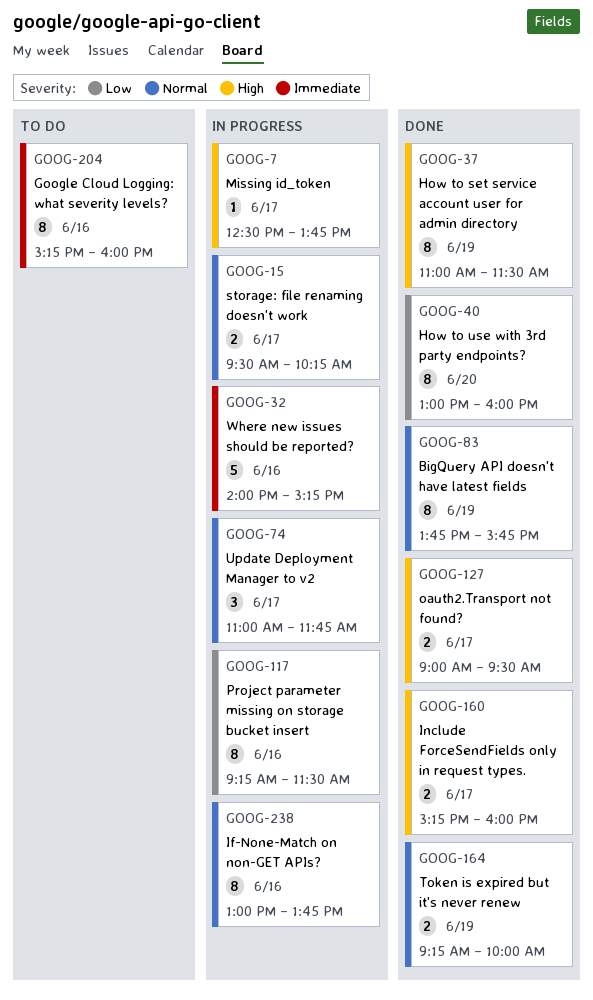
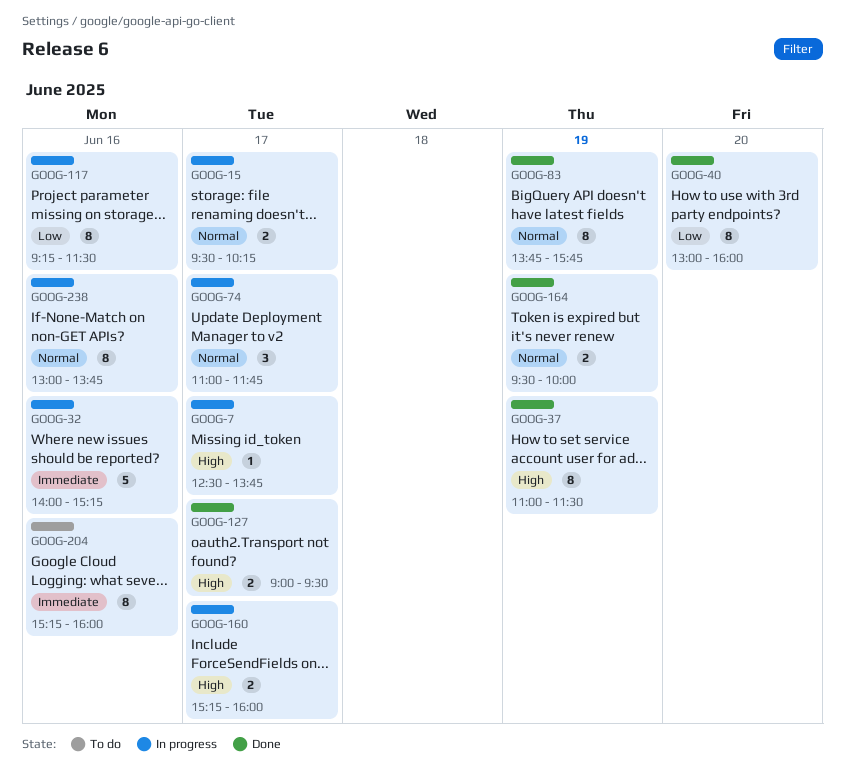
GOOG-160, status: Done -> In progress
GOOG-164, begins: 09:15 -> 09:30

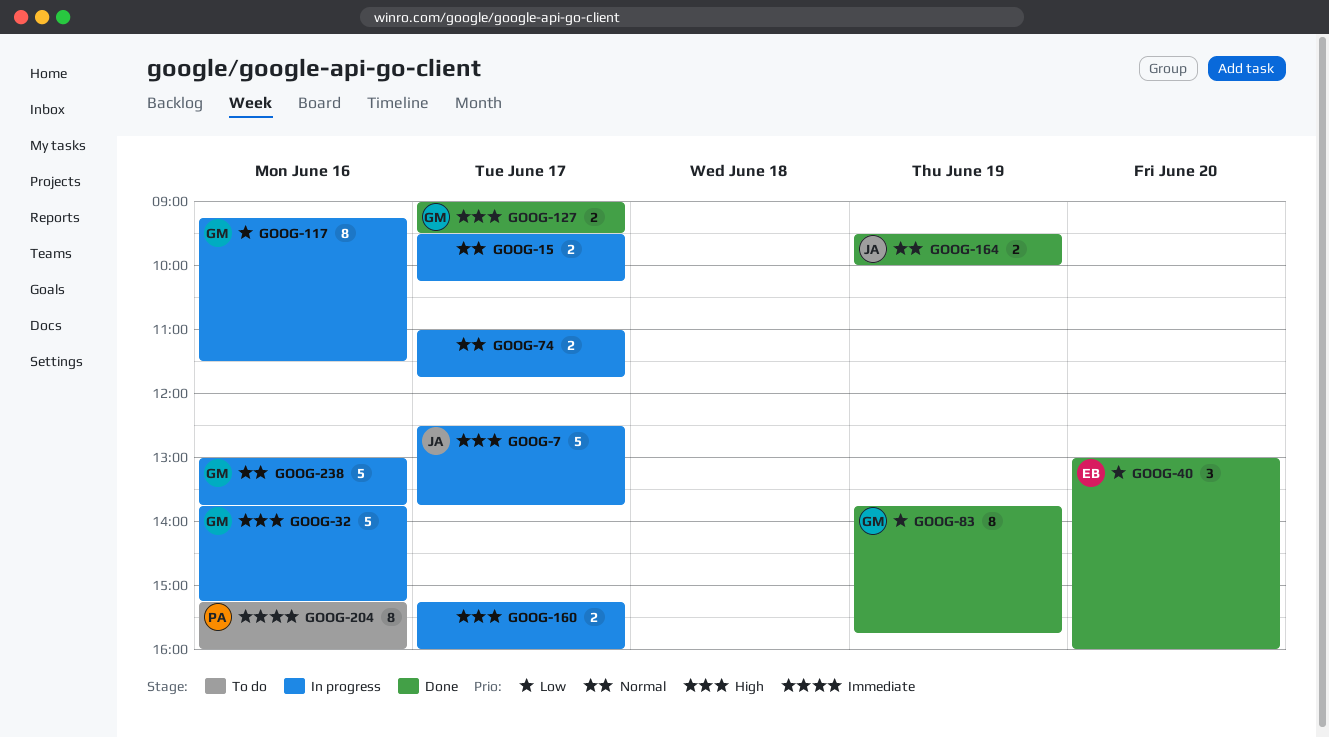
GOOG-7, estimate: 1 -> 5
GOOG-32, priority: Immediate -> High
GOOG-32, begins: 14:00 -> 13:45
GOOG-37: present -> none
GOOG-40, estimate: 8 -> 3
GOOG-74, estimate: 3 -> 2
GOOG-83, priority: Normal -> Low
GOOG-238, estimate: 8 -> 5

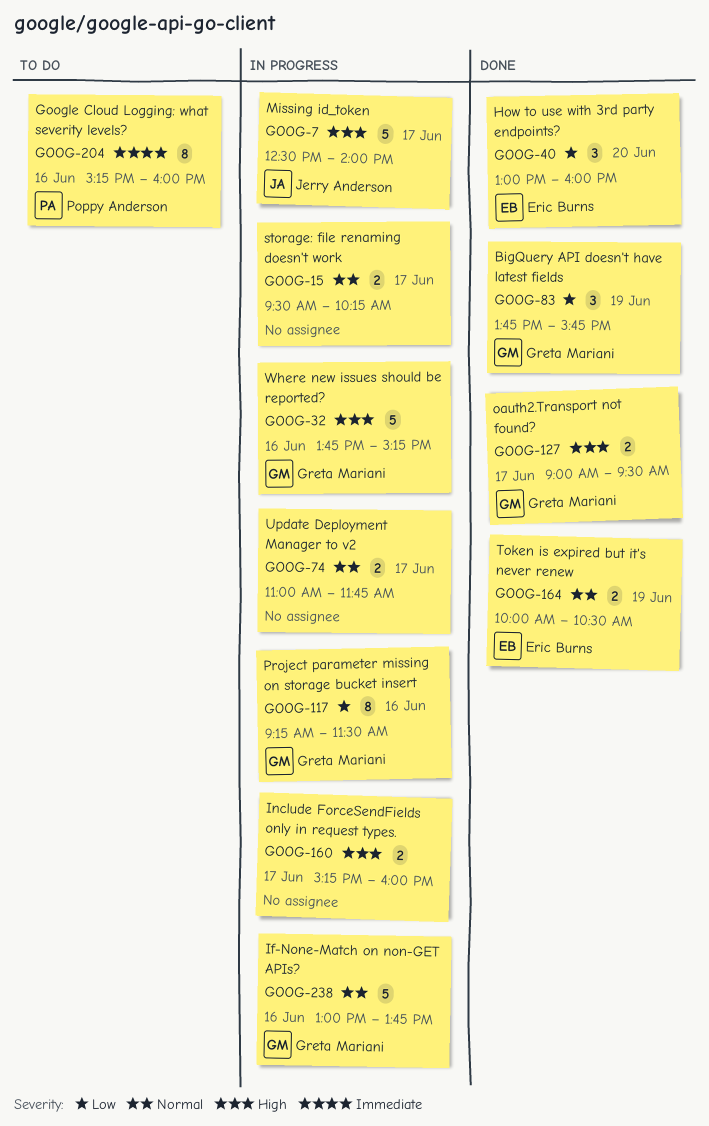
GOOG-7, ends: 13:45 -> 14:00
GOOG-83, estimate: 8 -> 3
GOOG-164, owner: Jerry Anderson -> Eric Burns
GOOG-164, begins: 09:30 -> 10:00
GOOG-164, ends: 10:00 -> 10:30

